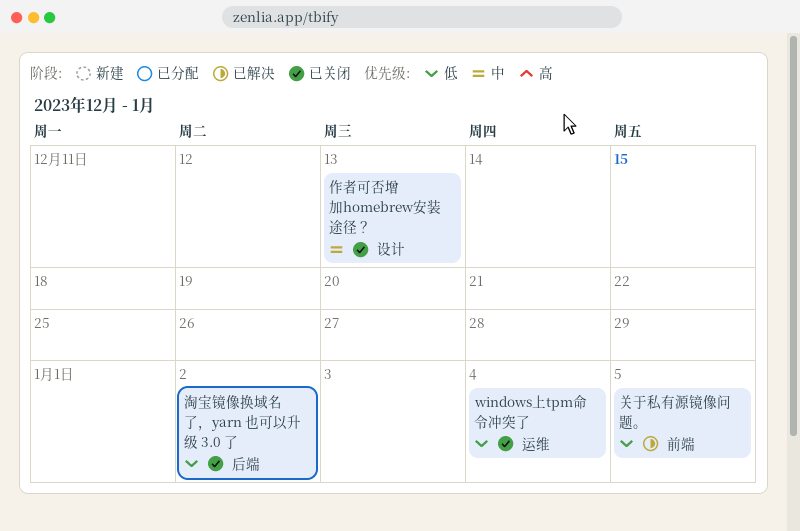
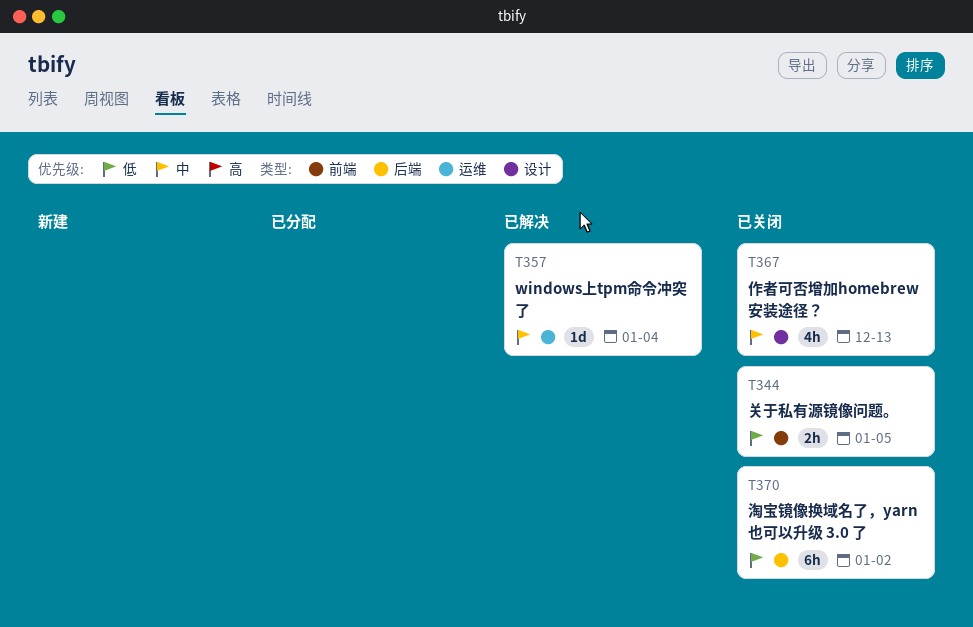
windows上tpm命令冲突了, status: 已关闭 -> 已解决
windows上tpm命令冲突了, priority: 低 -> 中
关于私有源镜像问题。, status: 已解决 -> 已关闭

